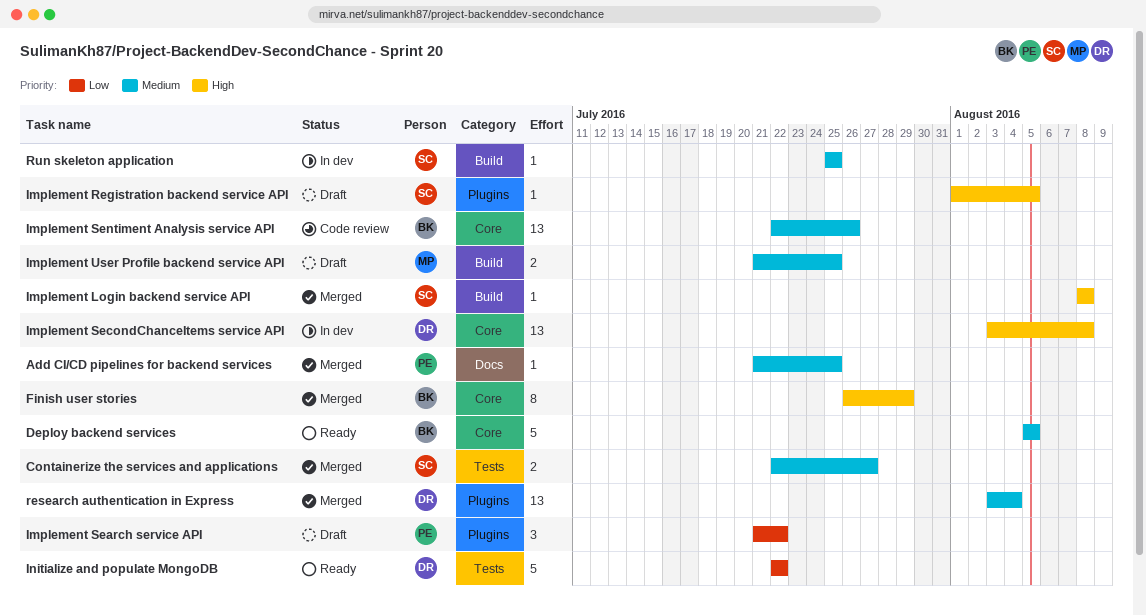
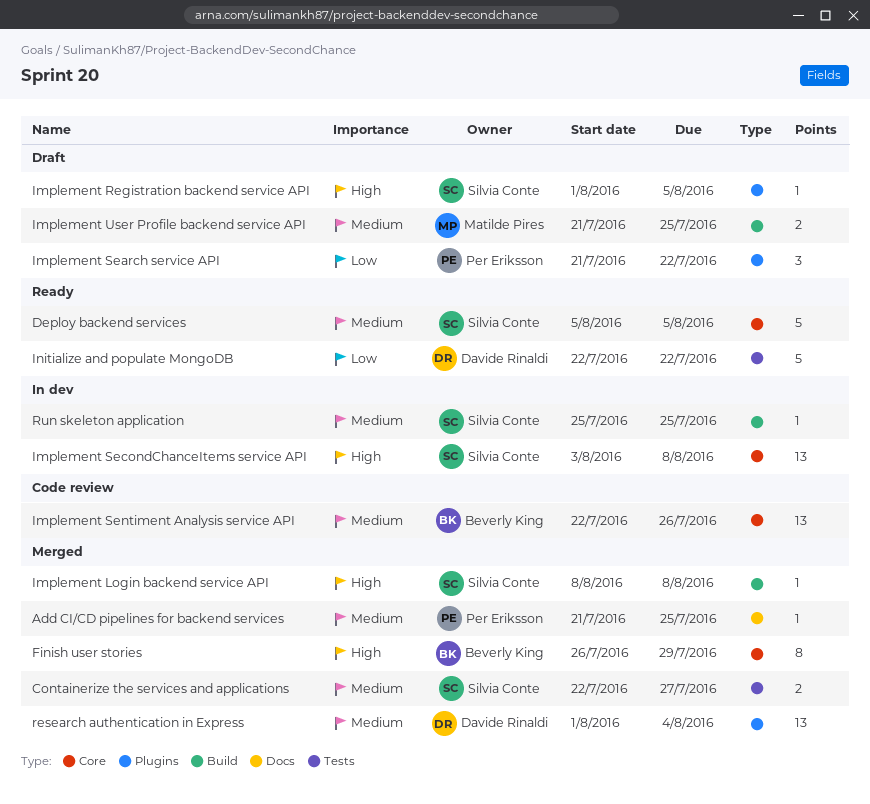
Deploy backend services, owner: Beverly King -> Silvia Conte
Implement SecondChanceItems service API, owner: Davide Rinaldi -> Silvia Conte
research authentication in Express, start: Aug 3 -> Aug 1

